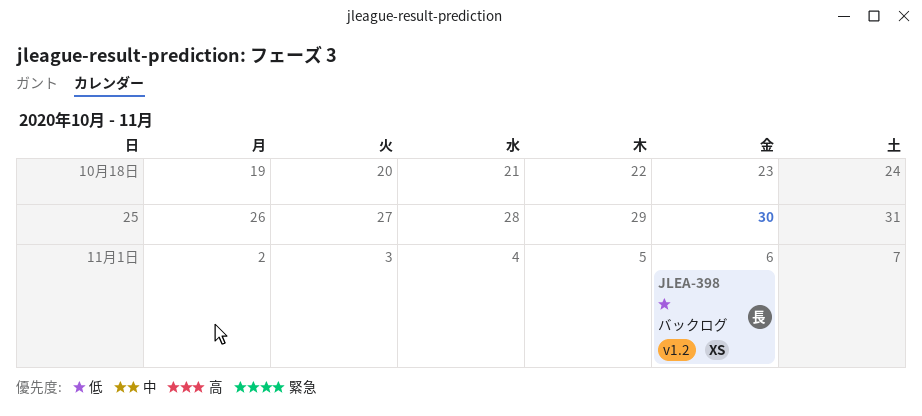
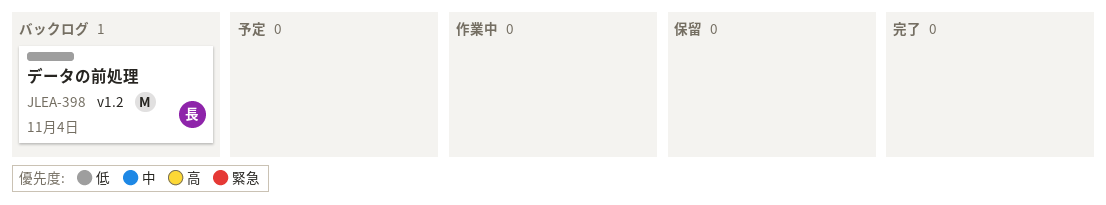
JLEA-398, estimate: XS -> M
JLEA-398, due: Nov 6 -> Nov 4

